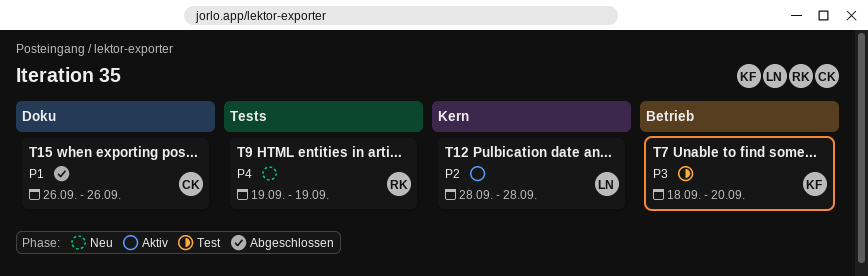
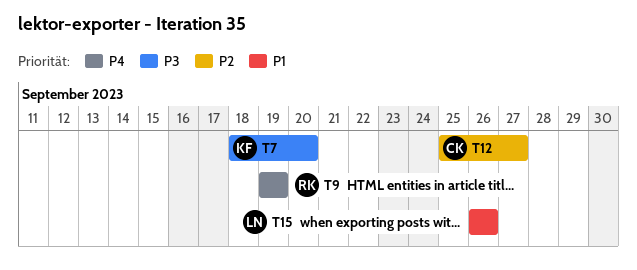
T12, owner: LN -> CK
T12, start: Sep 28 -> Sep 25
T12, due: Sep 28 -> Sep 27
T15, owner: CK -> LN

